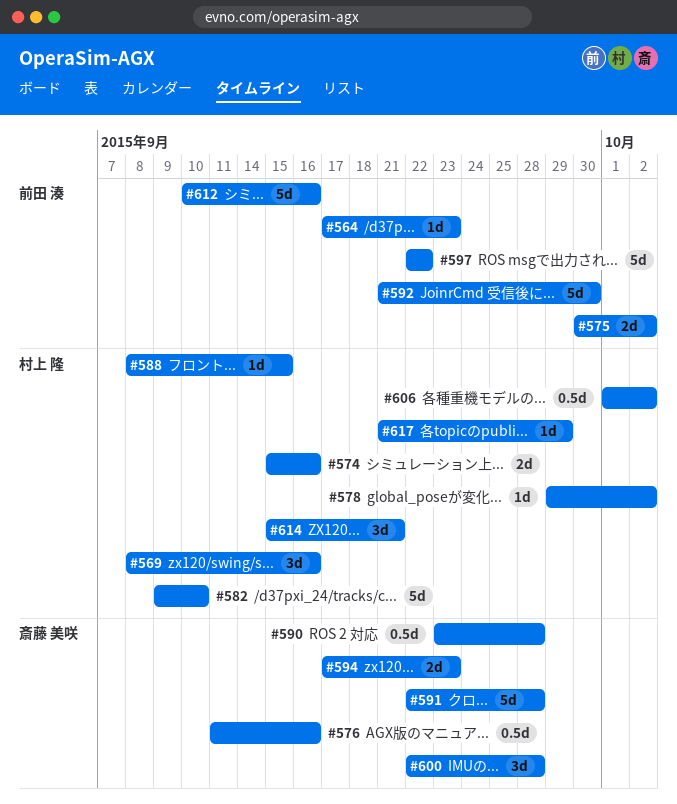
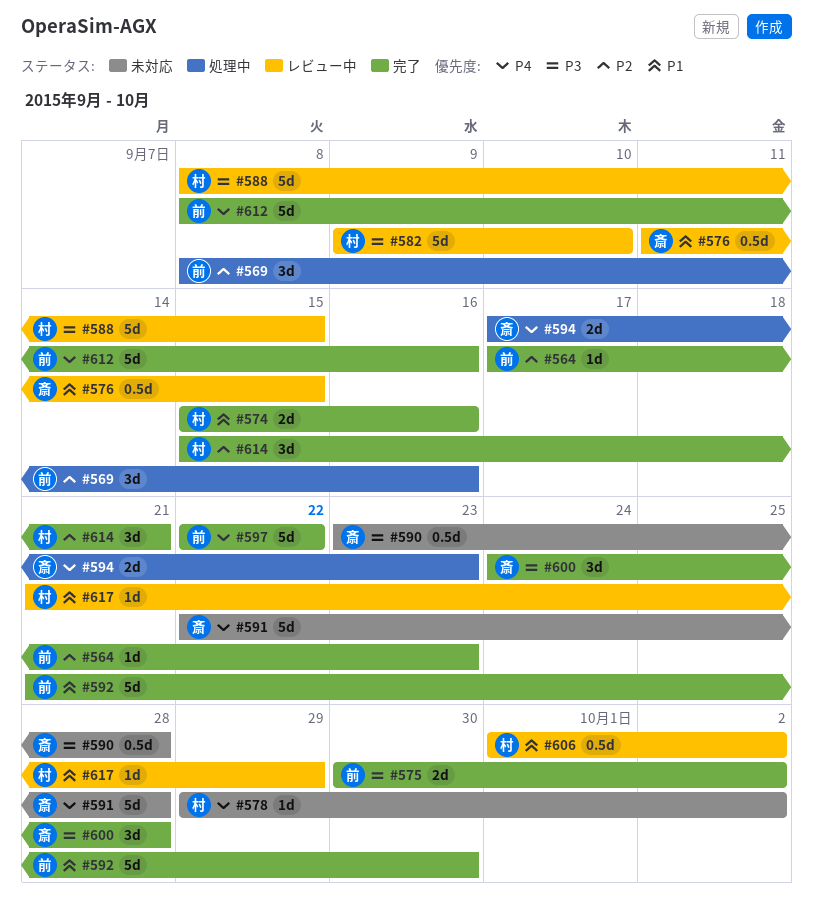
#569, owner: 村上 隆 -> 前田 湊
#576, due: Sep 16 -> Sep 15
#588, estimate: 1d -> 5d
#600, start: Sep 22 -> Sep 24
#612, start: Sep 10 -> Sep 8

